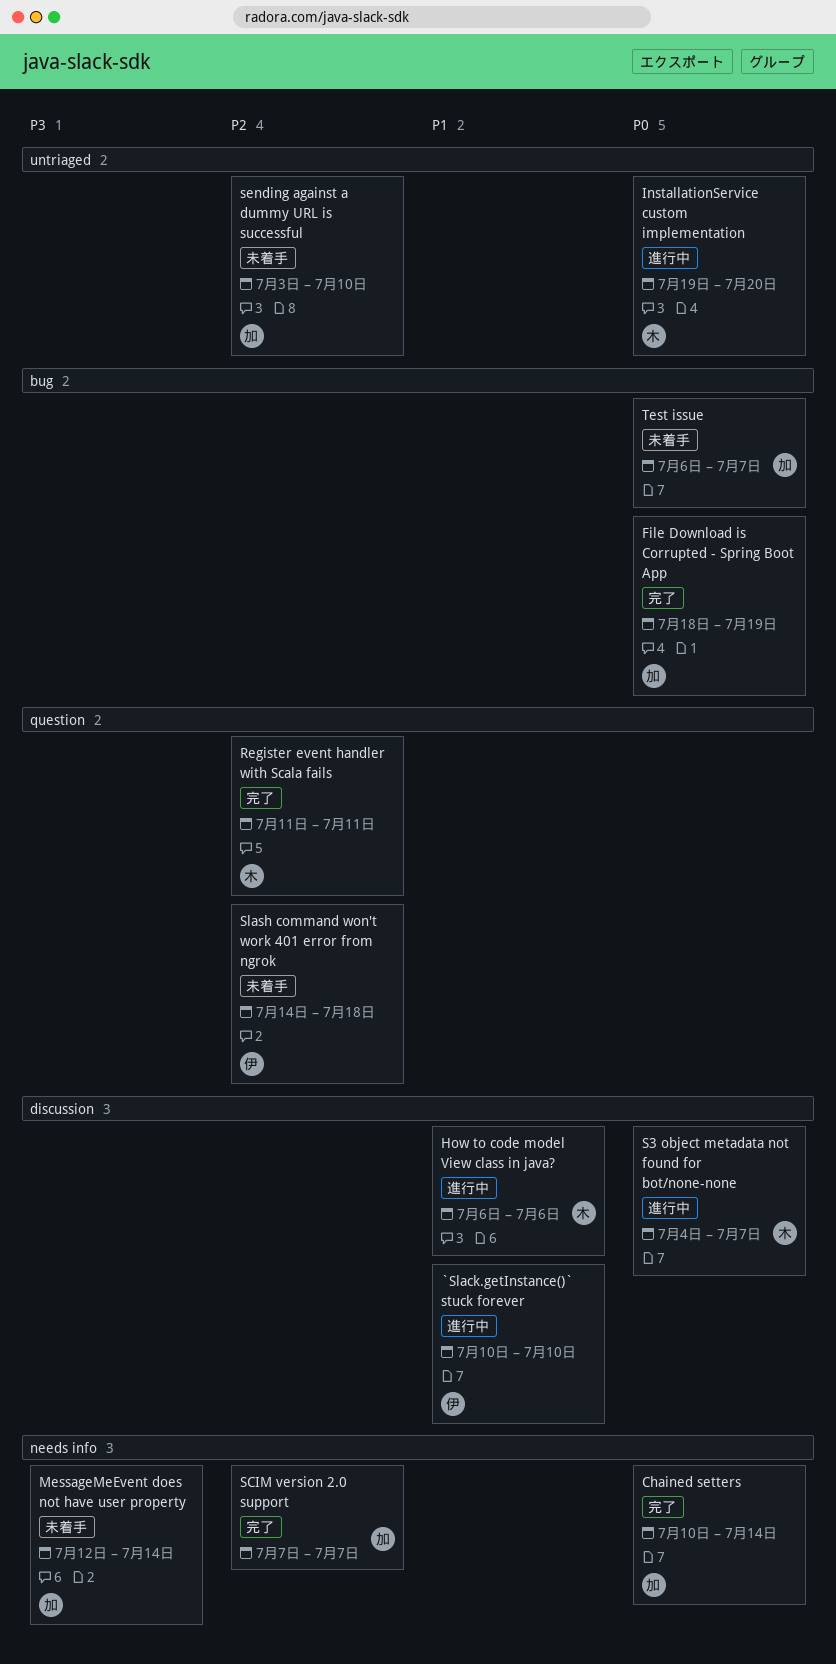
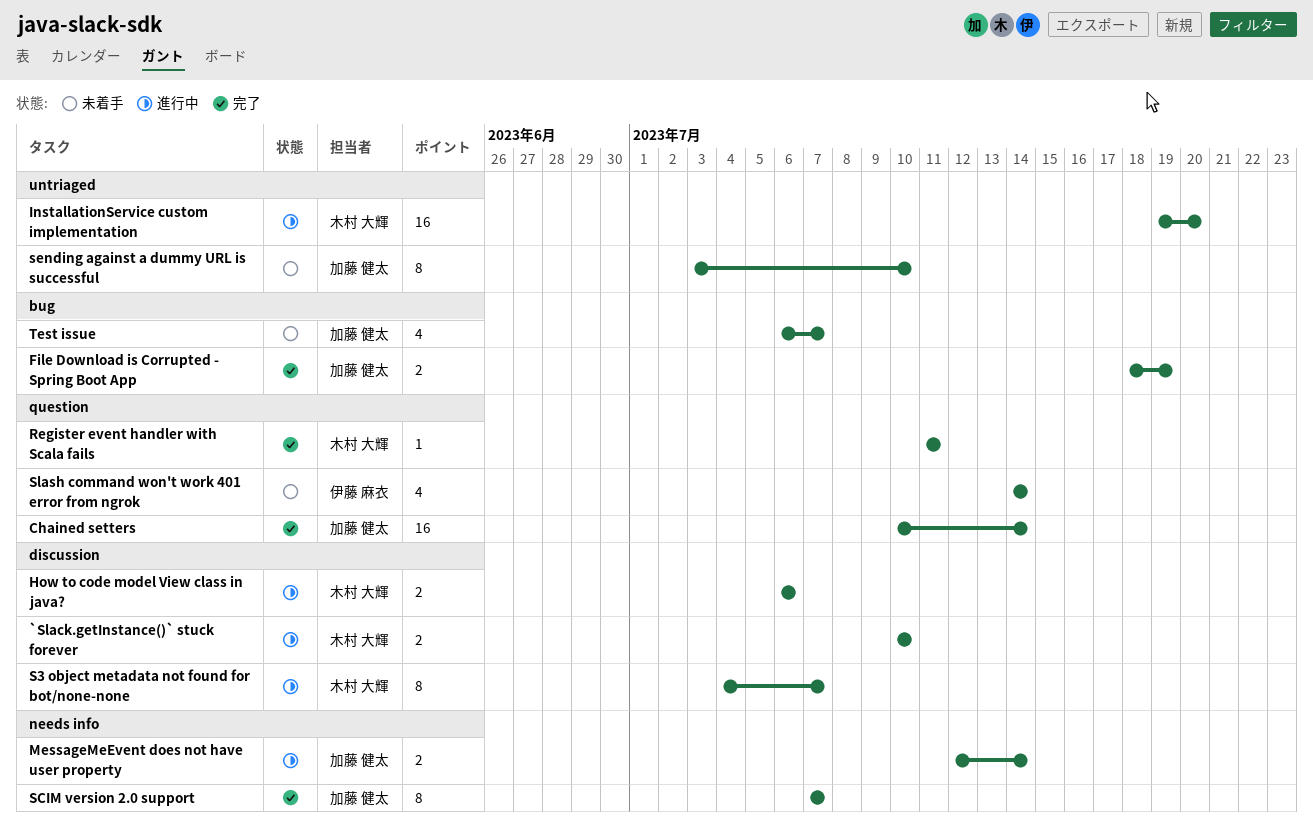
`Slack.getInstance()` stuck forever, owner: 伊藤 麻衣 -> 木村 大輝
Chained setters, label: needs info -> question
MessageMeEvent does not have user property, status: 未着手 -> 進行中
Slash command won't work 401 error from ngrok, due: Jul 18 -> Jul 14

